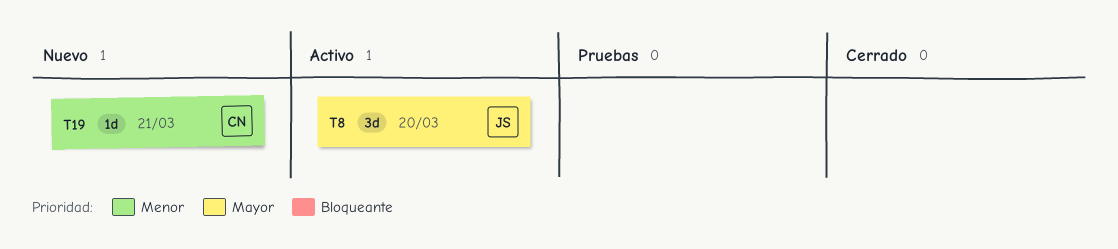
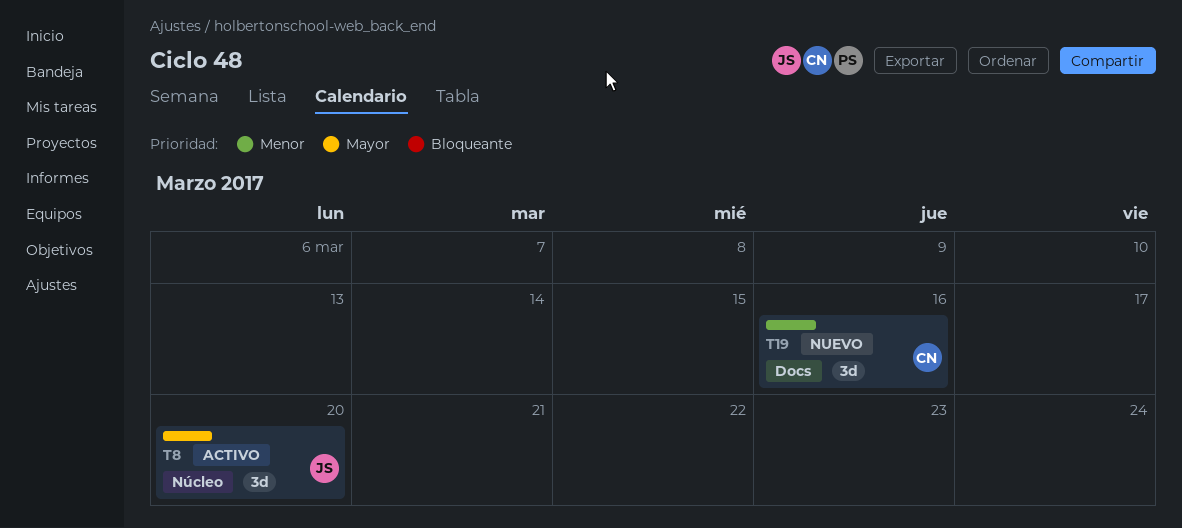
T19, estimate: 1d -> 3d
T19, due: Mar 21 -> Mar 16

